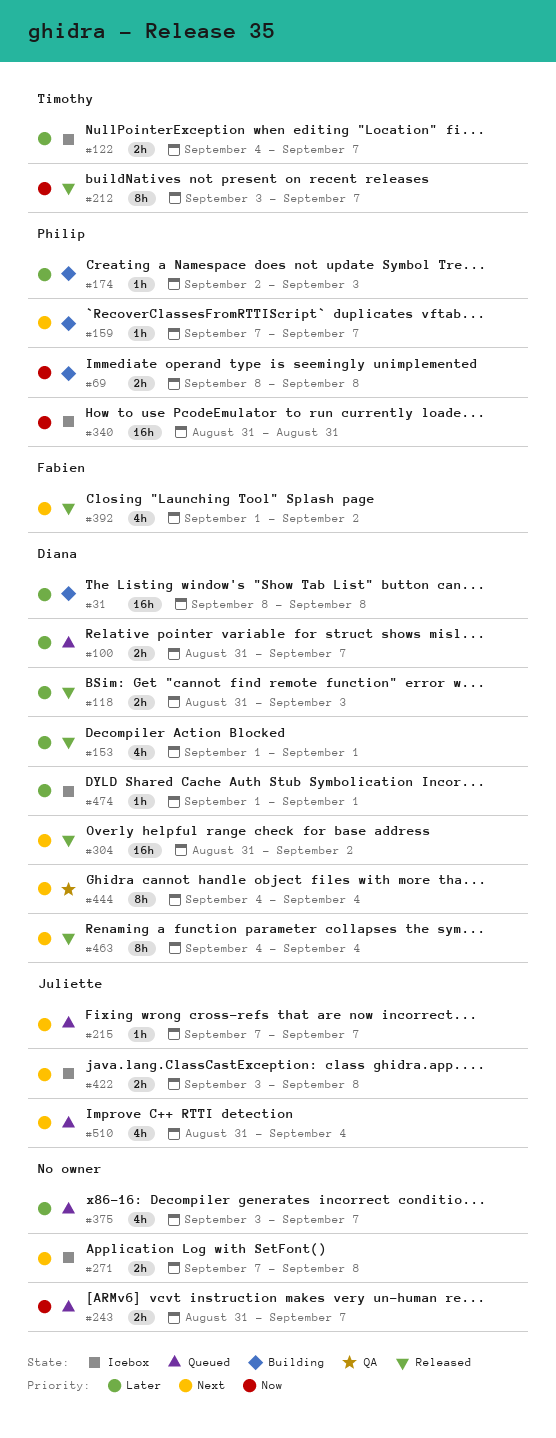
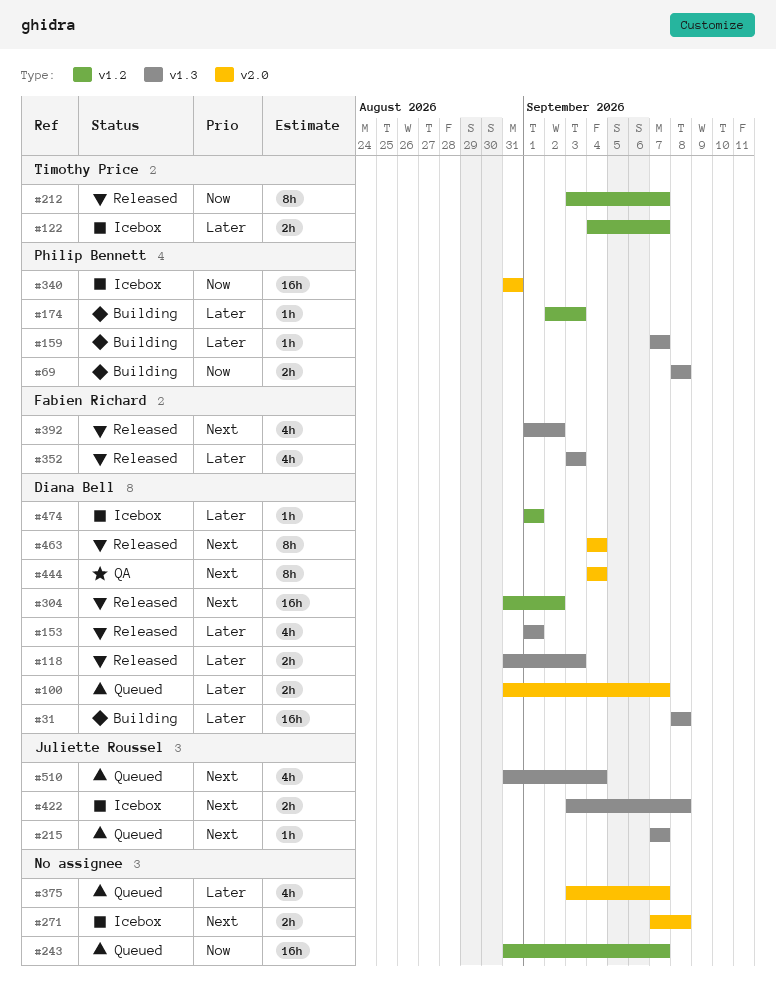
#159, priority: Next -> Later
#243, estimate: 2h -> 16h
#352: none -> present

